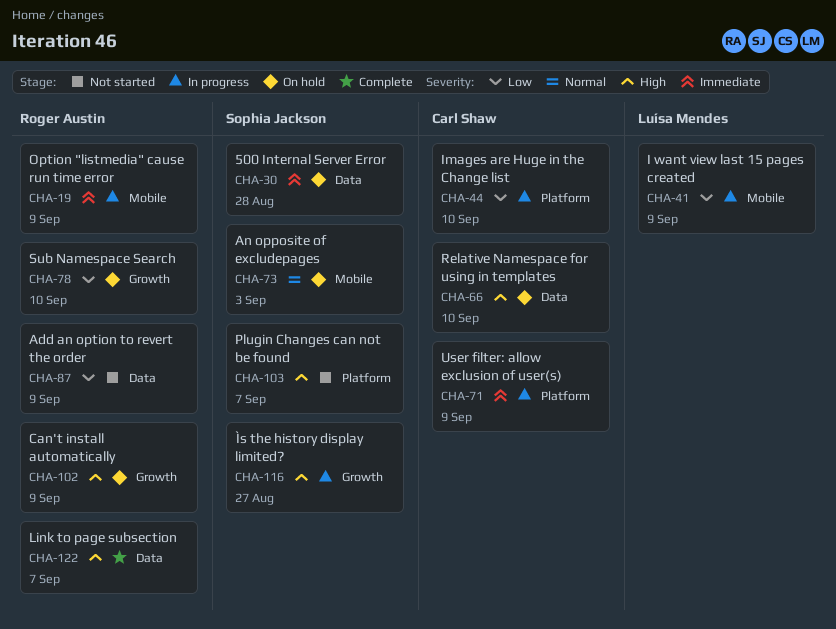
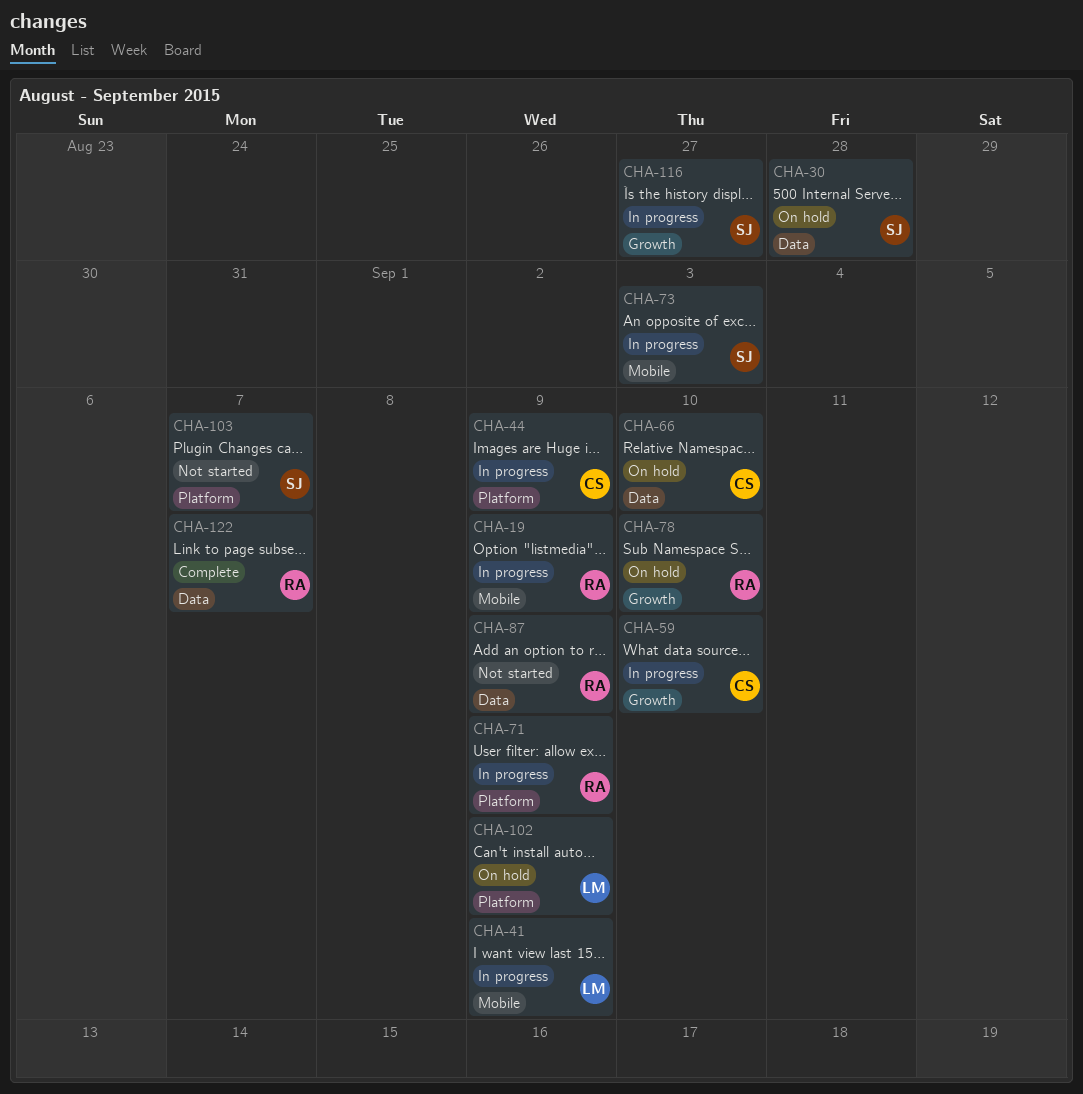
CHA-44, due: Sep 10 -> Sep 9
CHA-59: none -> present
CHA-71, owner: Carl Shaw -> Roger Austin
CHA-73, status: On hold -> In progress
CHA-102, owner: Roger Austin -> Luísa Mendes
CHA-102, label: Growth -> Platform

